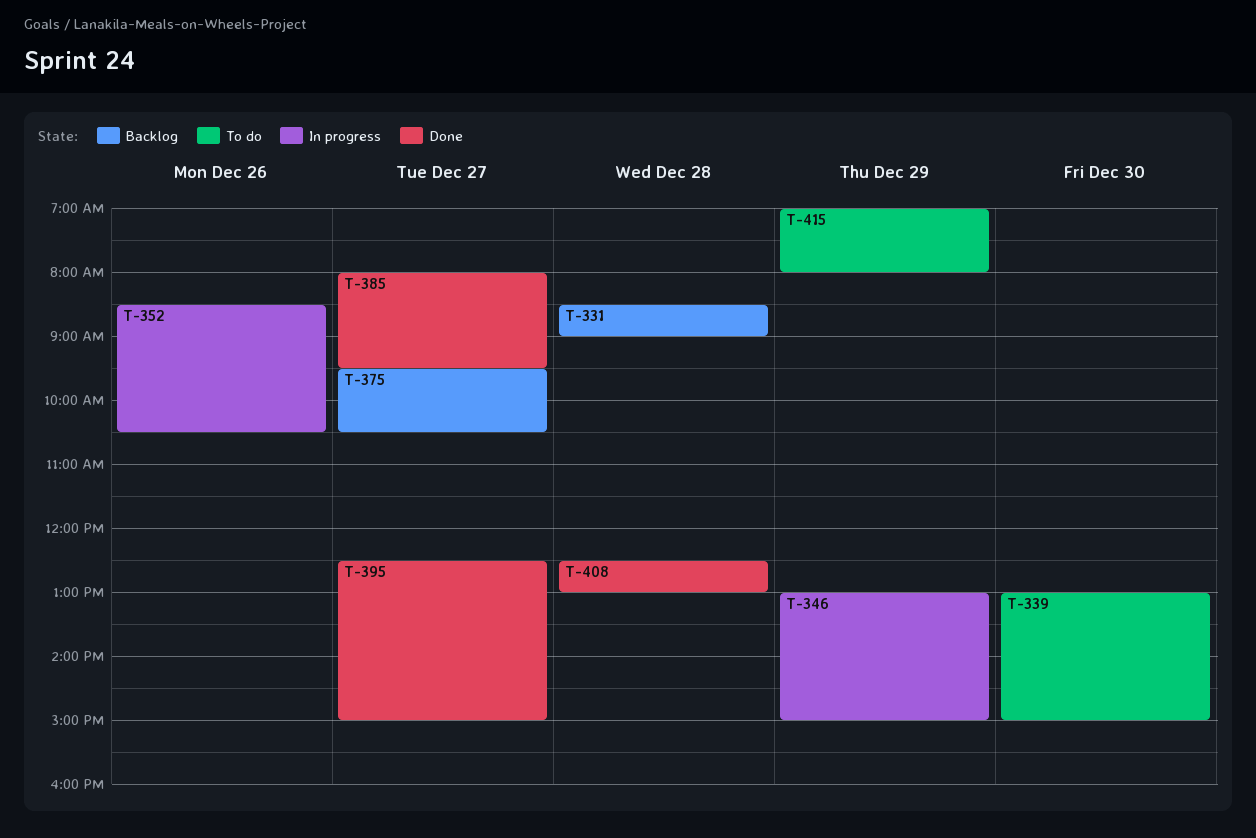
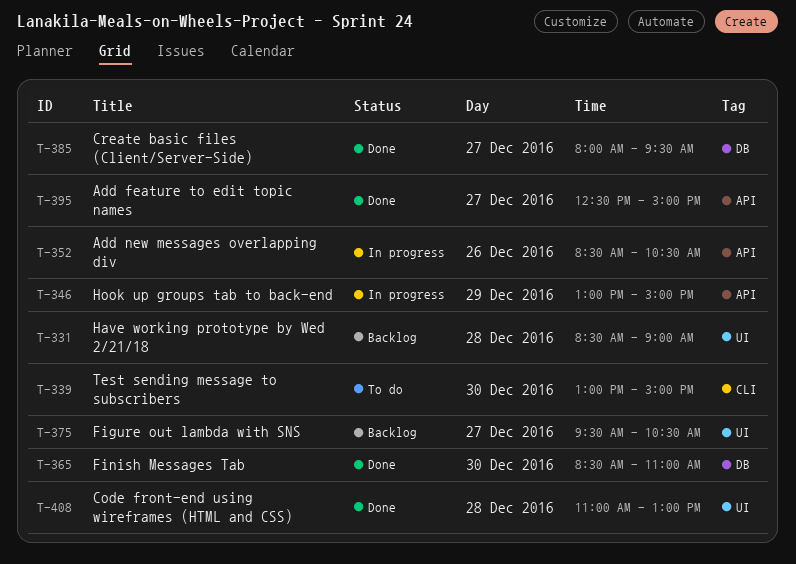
T-365: none -> present
T-408, begins: 12:30 -> 11:00
T-415: present -> none

